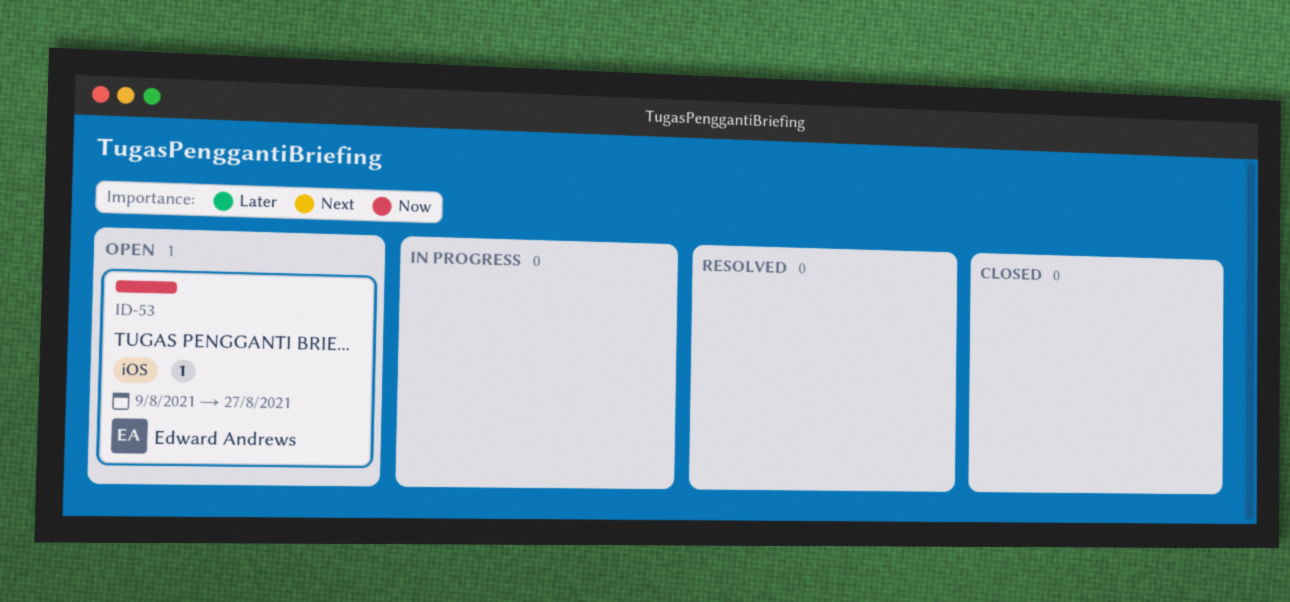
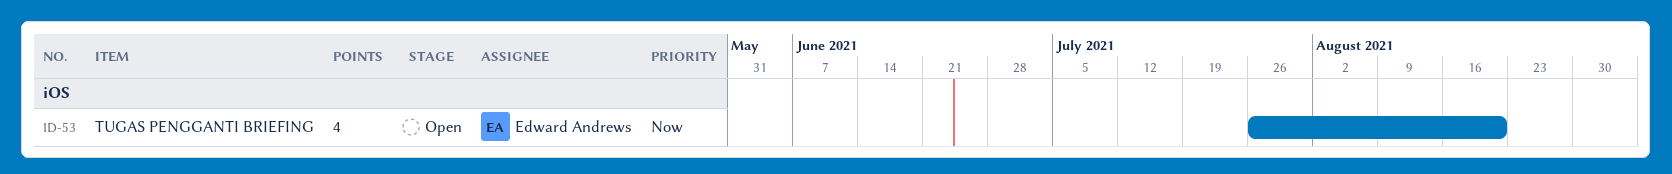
ID-53, estimate: 1 -> 4
ID-53, start: Aug 9 -> Jul 26
ID-53, due: Aug 27 -> Aug 20

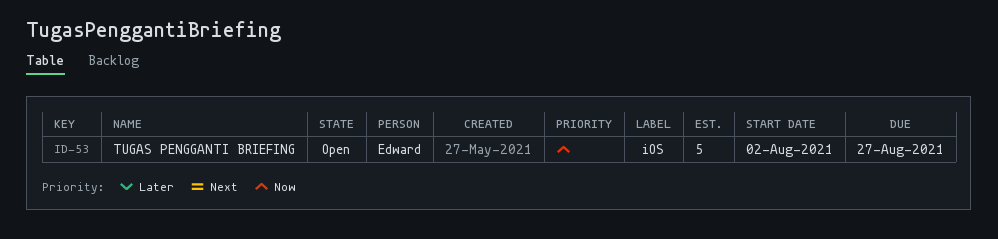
ID-53, estimate: 4 -> 5
ID-53, start: Jul 26 -> Aug 2
ID-53, due: Aug 20 -> Aug 27

